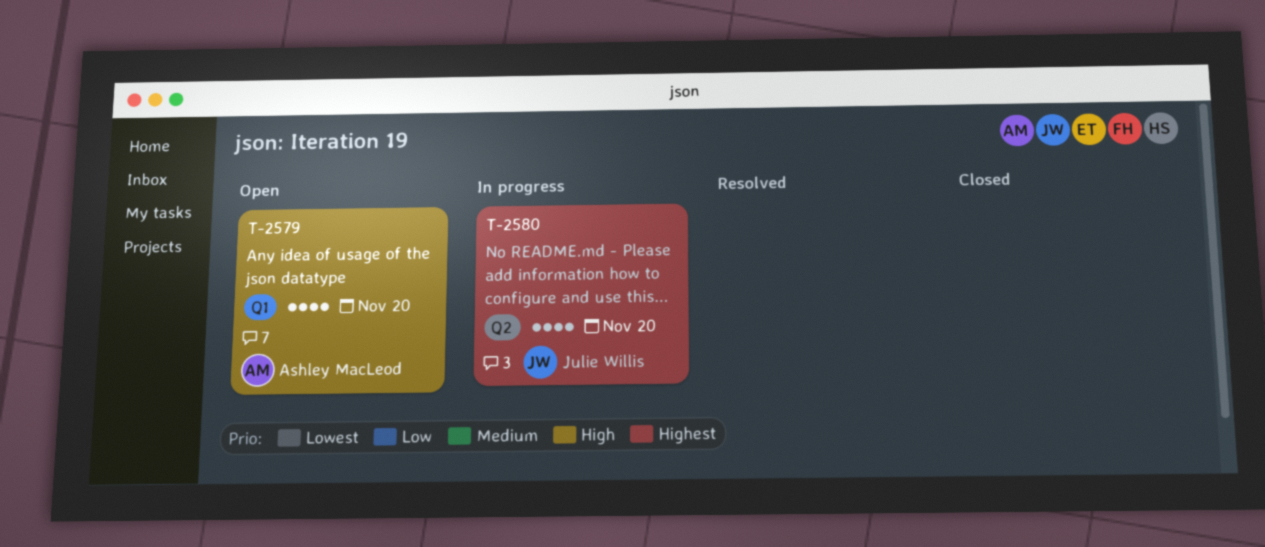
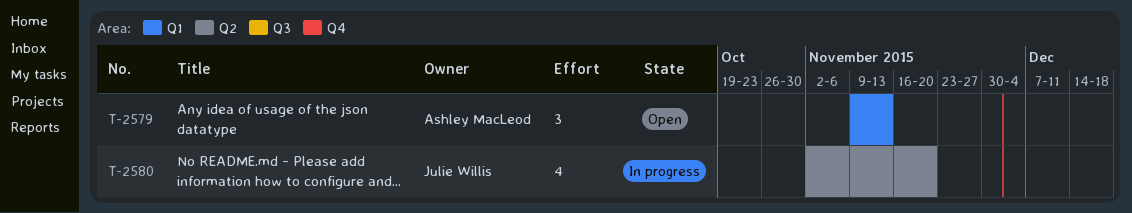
T-2579, estimate: 4 -> 3
T-2579, due: Nov 20 -> Nov 13

